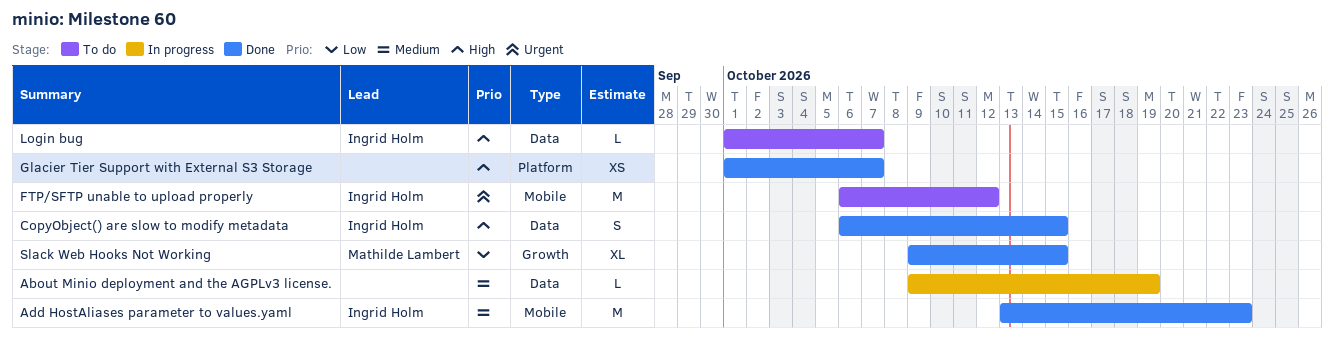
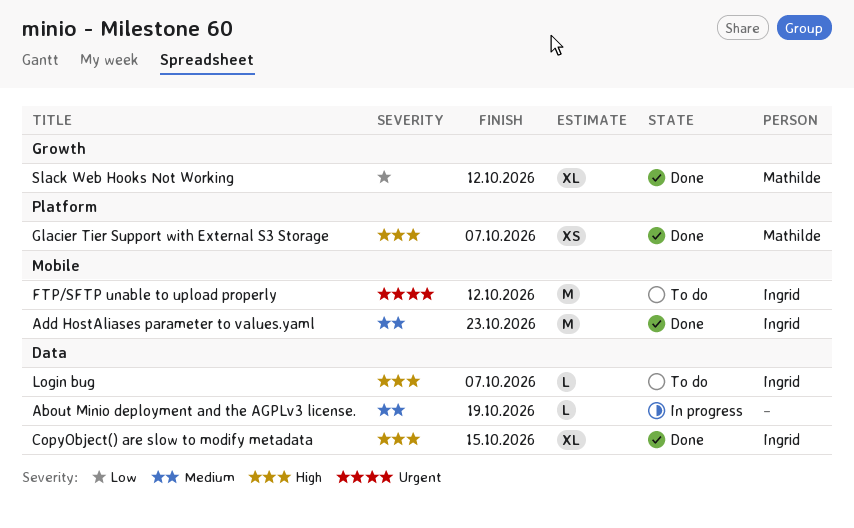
CopyObject() are slow to modify metadata, estimate: S -> XL
Glacier Tier Support with External S3 Storage, owner: none -> Mathilde Lambert
Slack Web Hooks Not Working, due: Oct 15 -> Oct 12

